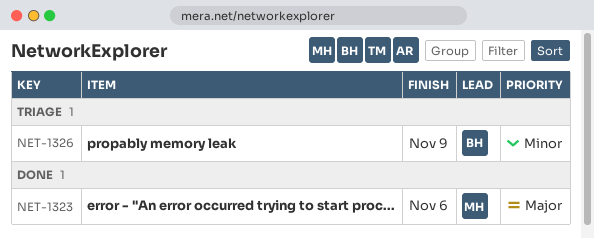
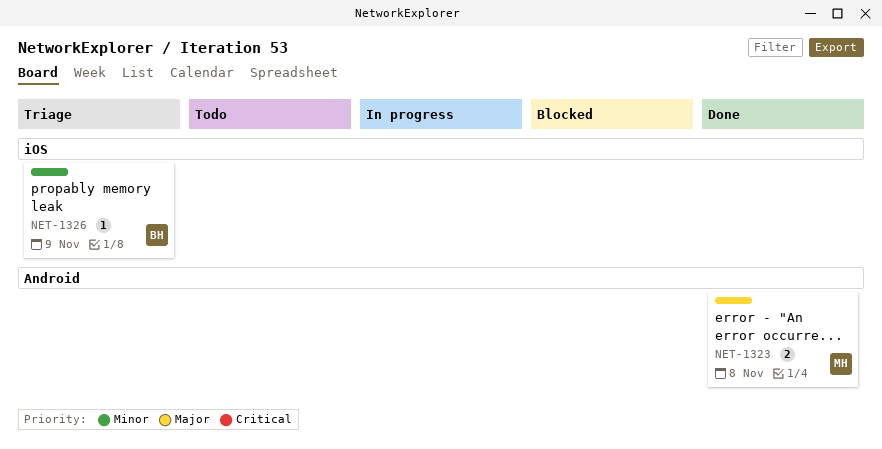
NET-1323, due: Nov 6 -> Nov 8

